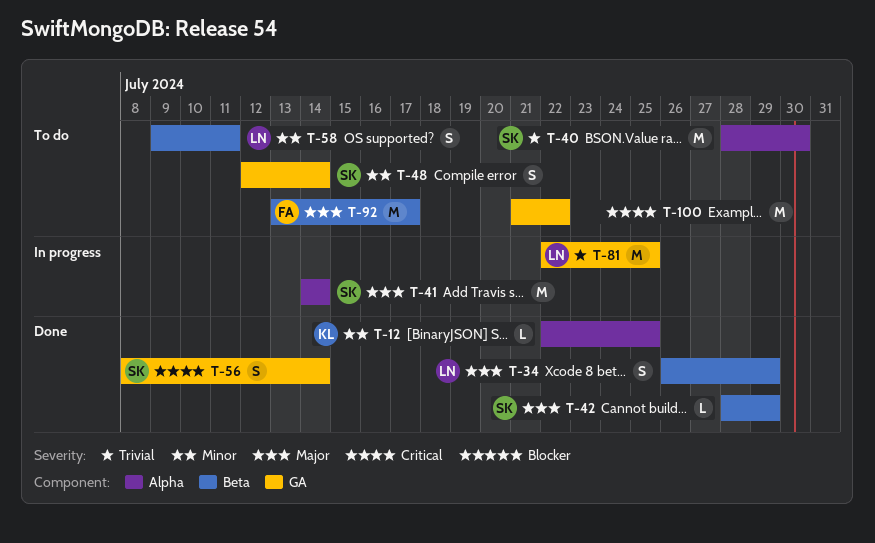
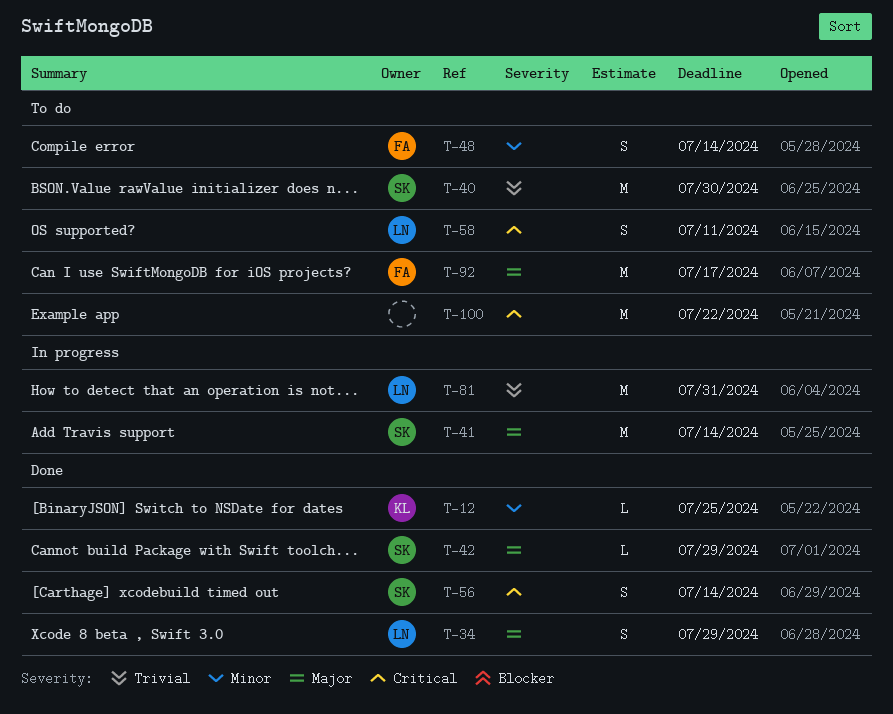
T-48, owner: SK -> FA
T-58, priority: Minor -> Critical
T-81, due: Jul 25 -> Jul 31

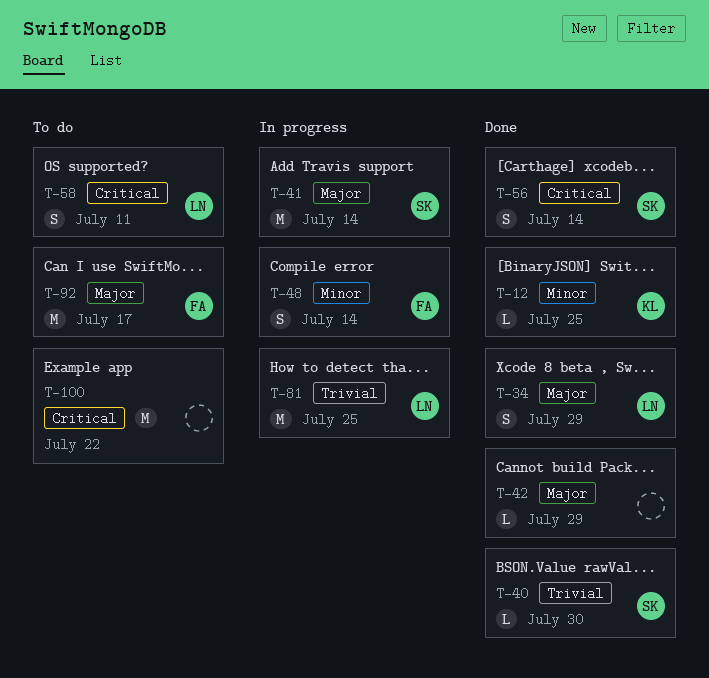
T-40, status: To do -> Done
T-40, estimate: M -> L
T-42, owner: SK -> none
T-48, status: To do -> In progress
T-81, due: Jul 31 -> Jul 25

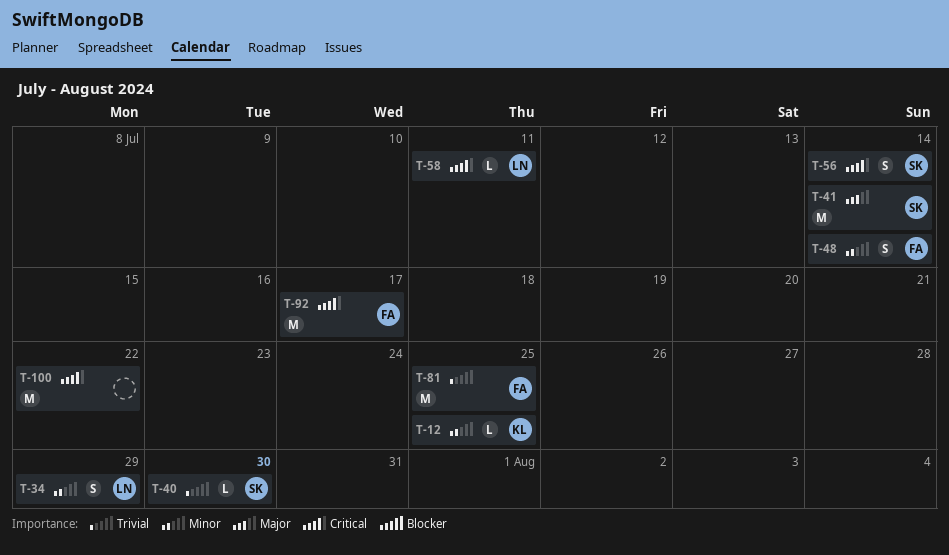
T-34, priority: Major -> Minor
T-42: present -> none
T-58, estimate: S -> L
T-81, owner: LN -> FA
T-92, priority: Major -> Critical

